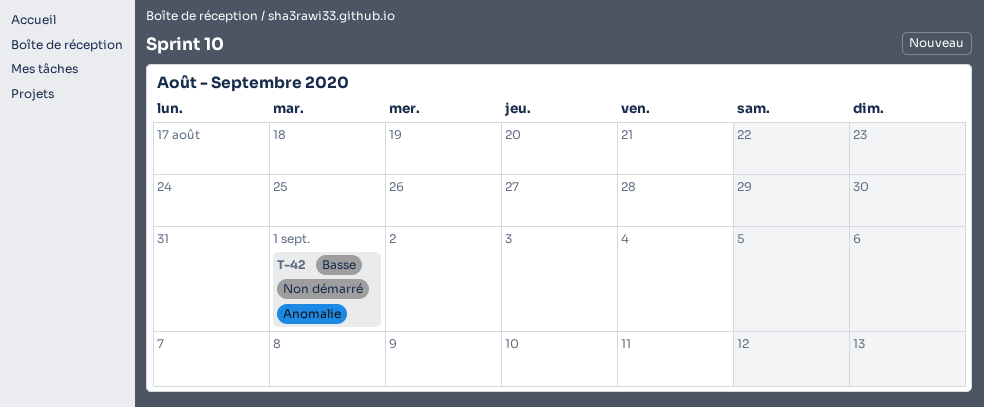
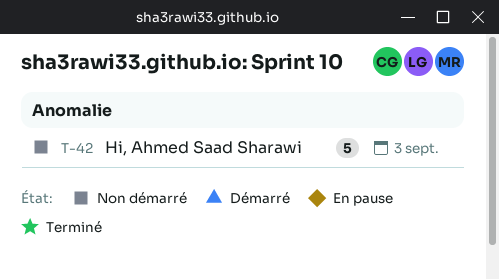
T-42, due: Sep 1 -> Sep 3

